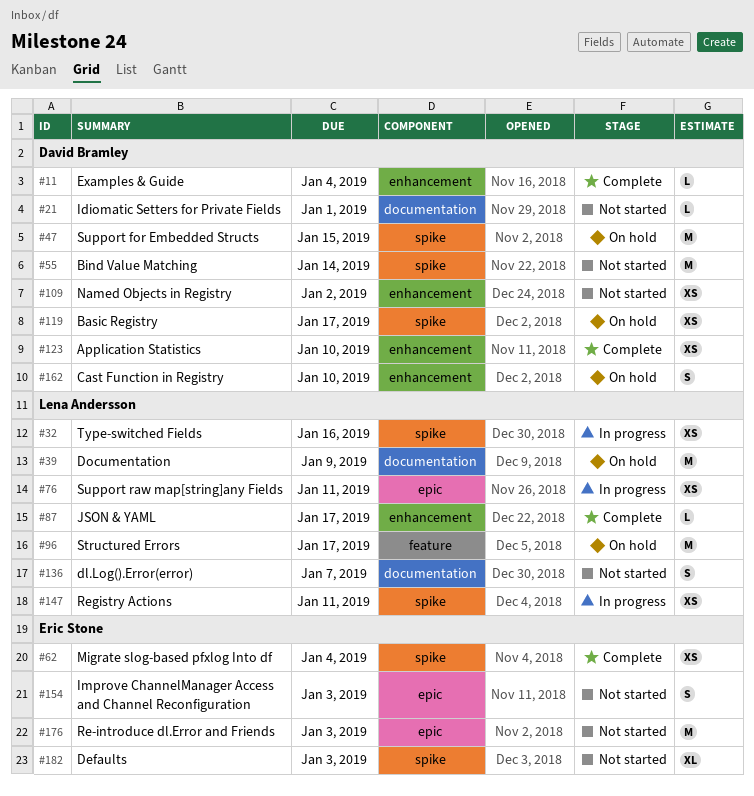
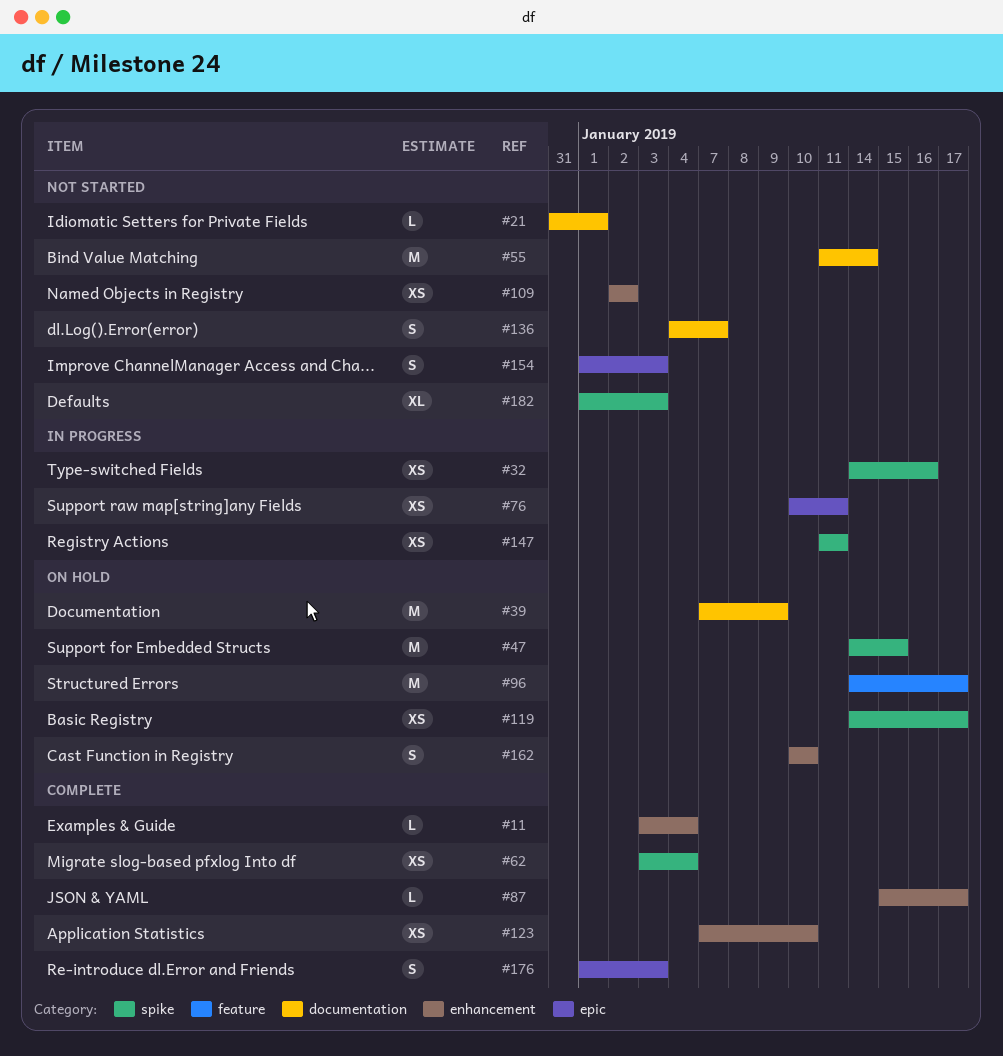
#55, label: spike -> documentation
#176, status: Not started -> Complete
#176, estimate: M -> S

